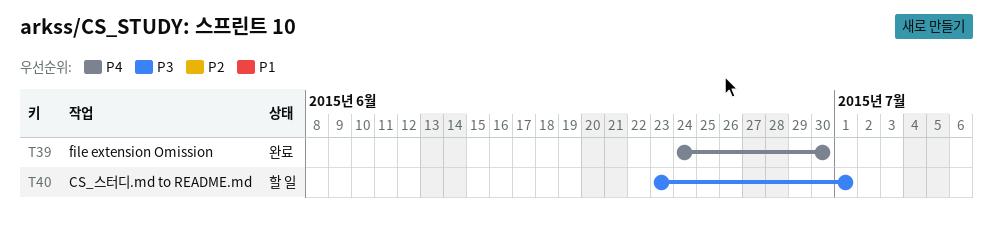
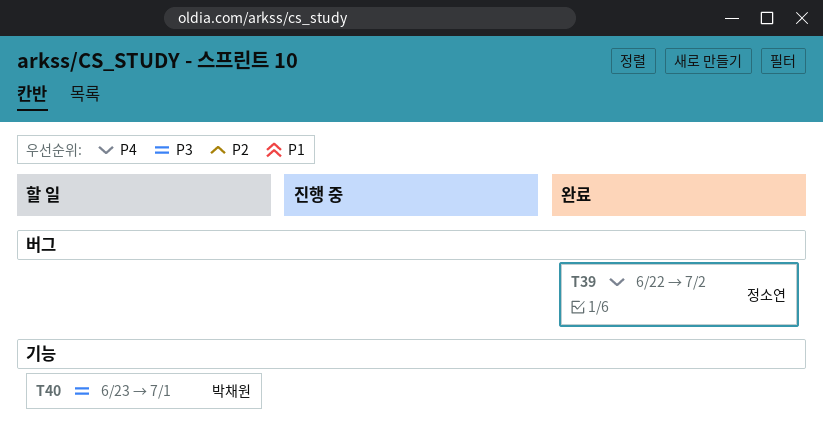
T39, start: Jun 24 -> Jun 22
T39, due: Jun 30 -> Jul 2

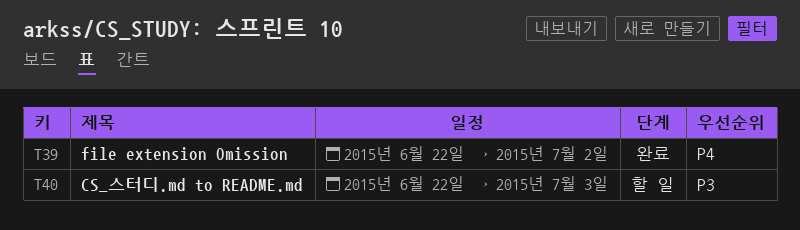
T40, start: Jun 23 -> Jun 22
T40, due: Jul 1 -> Jul 3

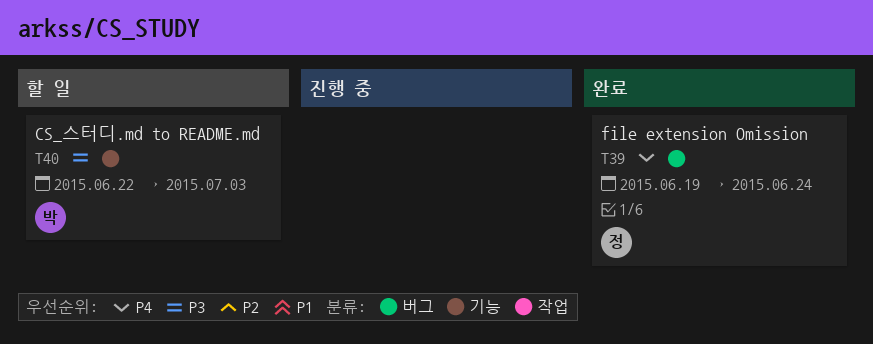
T39, start: Jun 22 -> Jun 19
T39, due: Jul 2 -> Jun 24

